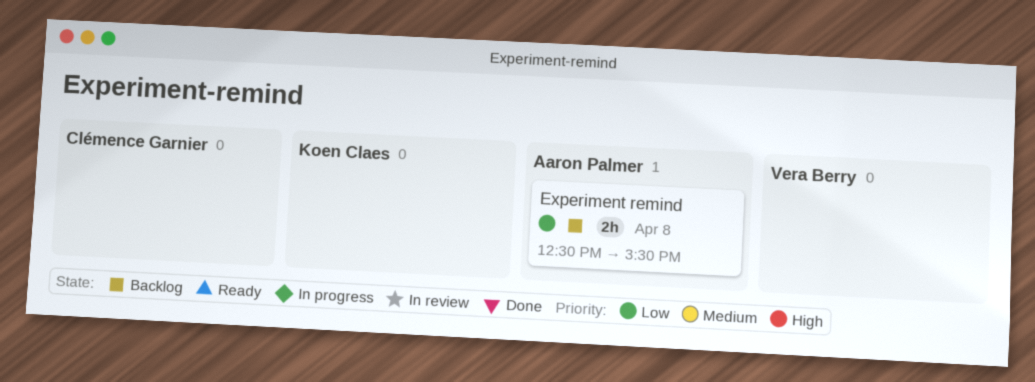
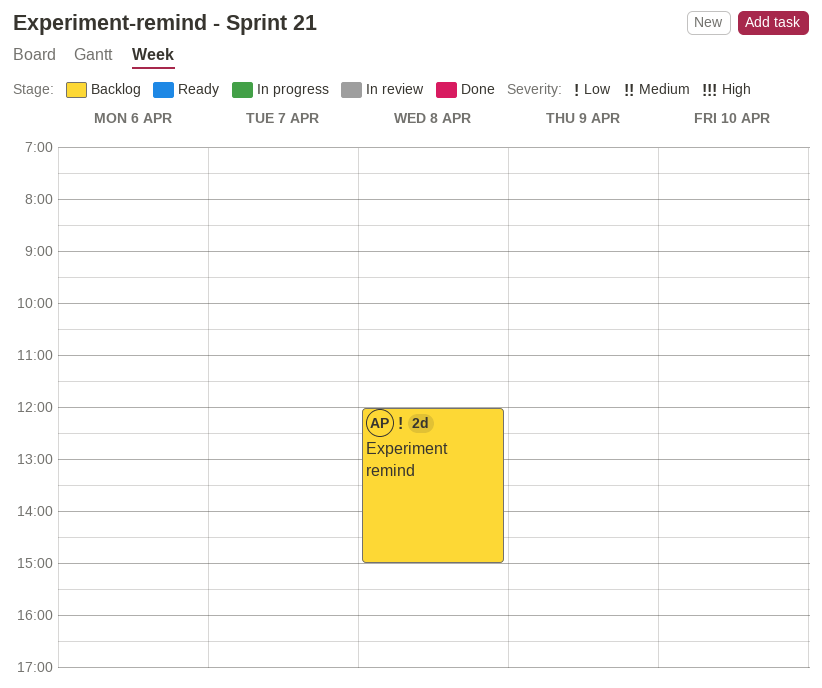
Experiment remind, estimate: 2h -> 2d
Experiment remind, begins: 12:30 -> 12:00
Experiment remind, ends: 15:30 -> 15:00

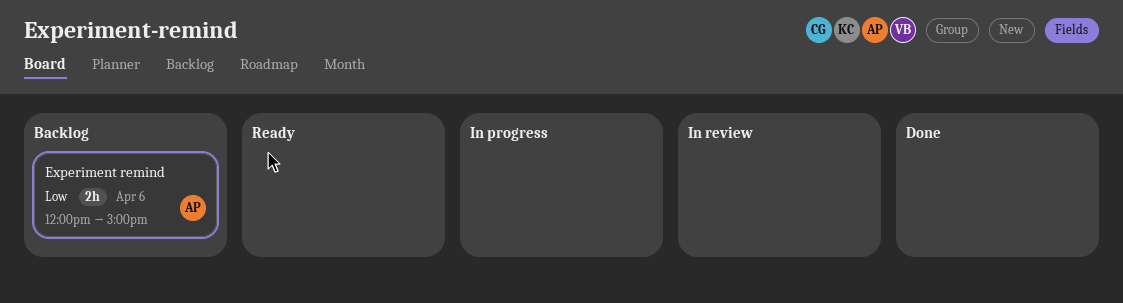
Experiment remind, estimate: 2d -> 2h
Experiment remind, day: Apr 8 -> Apr 6

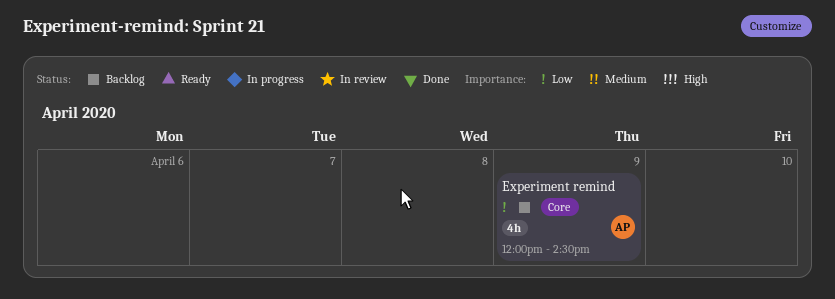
Experiment remind, estimate: 2h -> 4h
Experiment remind, day: Apr 6 -> Apr 9
Experiment remind, ends: 15:00 -> 14:30

